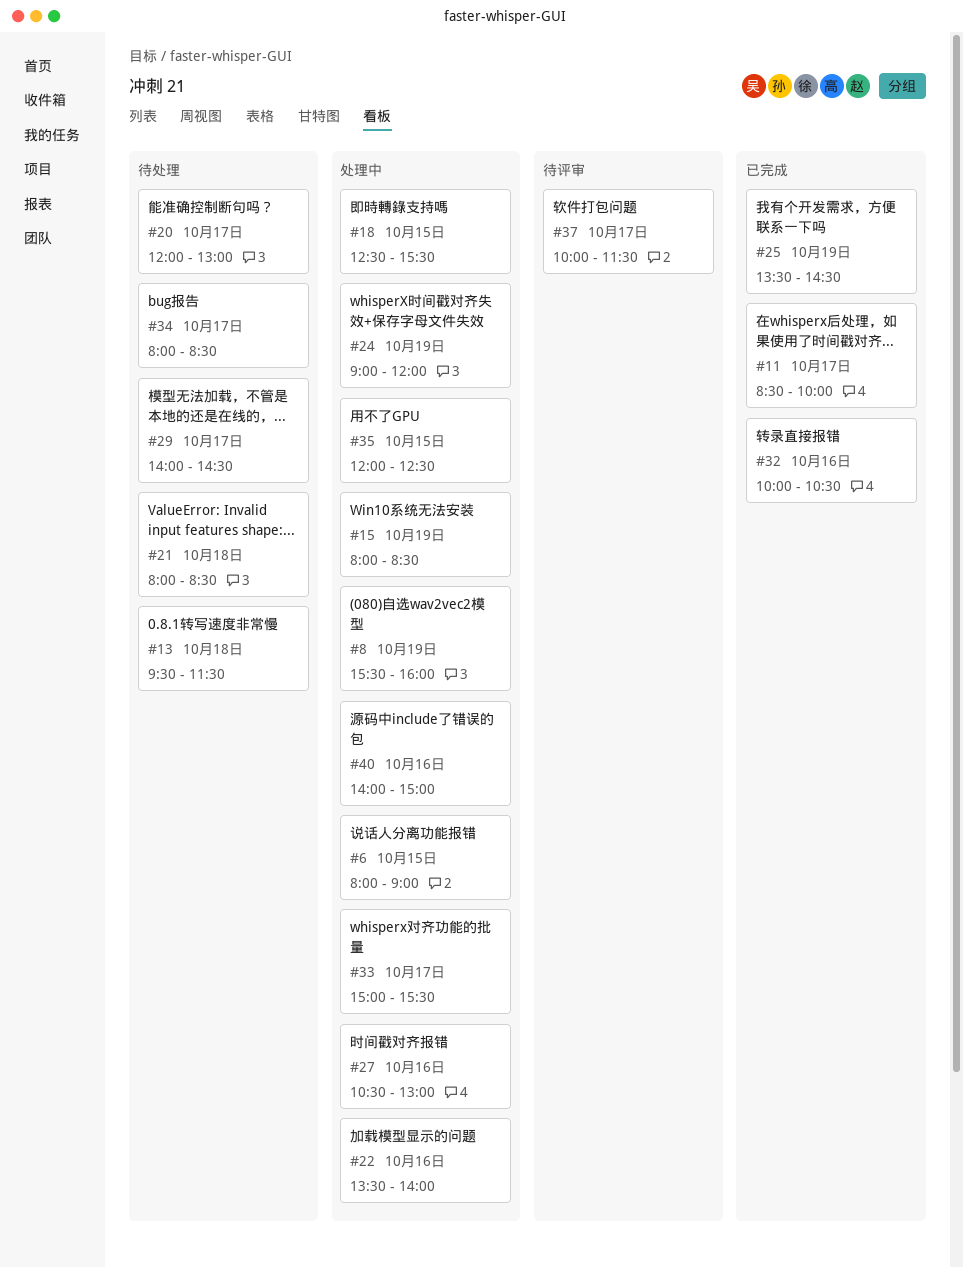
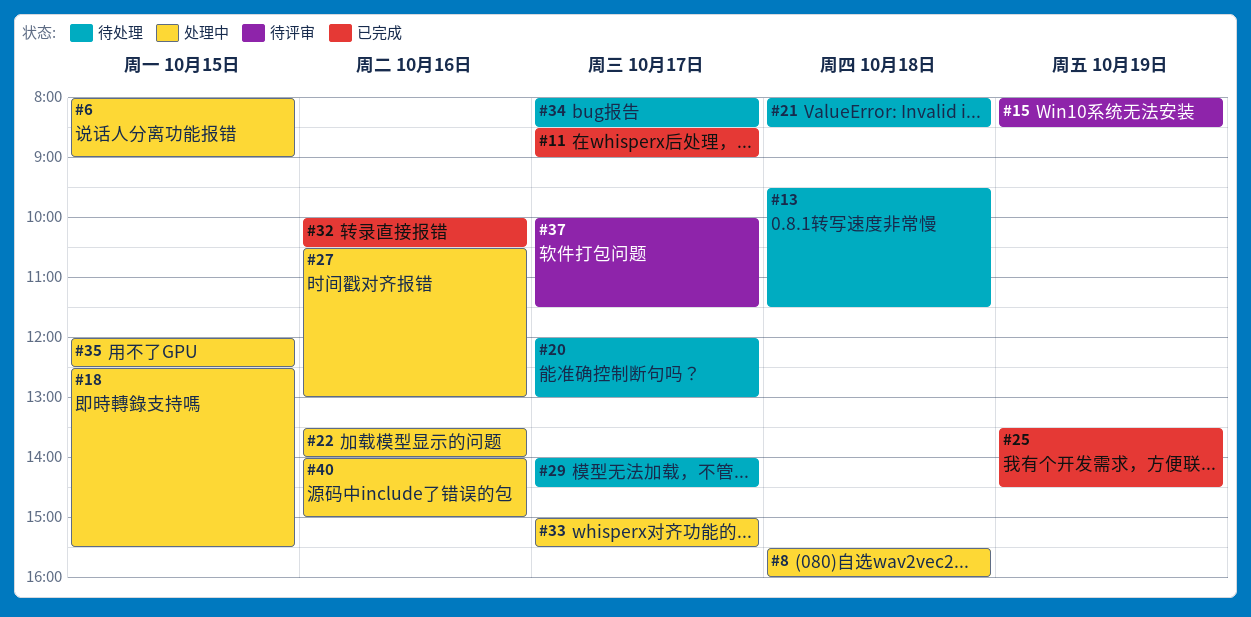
#8, day: Oct 19 -> Oct 18
#11, ends: 10:00 -> 09:00
#15, status: 处理中 -> 待评审
#24: present -> none

